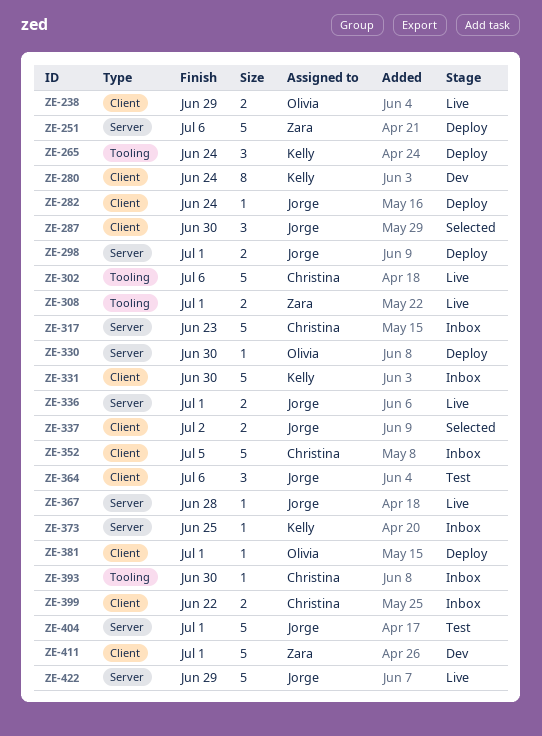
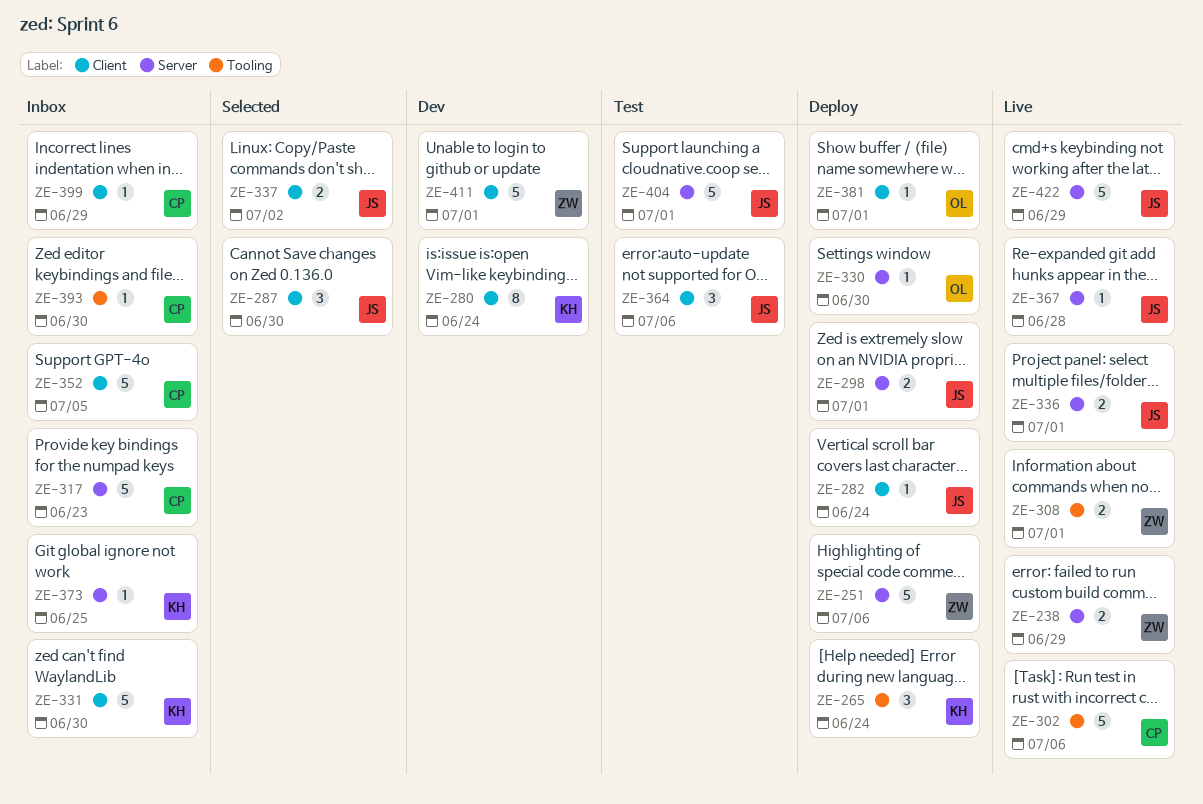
ZE-238, owner: Olivia -> Zara
ZE-238, label: Client -> Server
ZE-399, estimate: 2 -> 1
ZE-399, due: Jun 22 -> Jun 29

